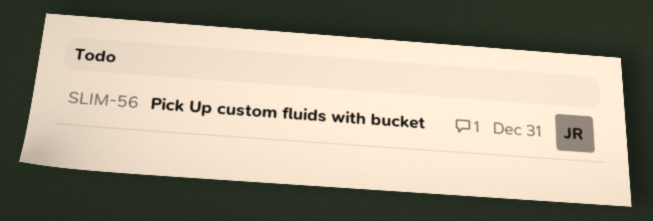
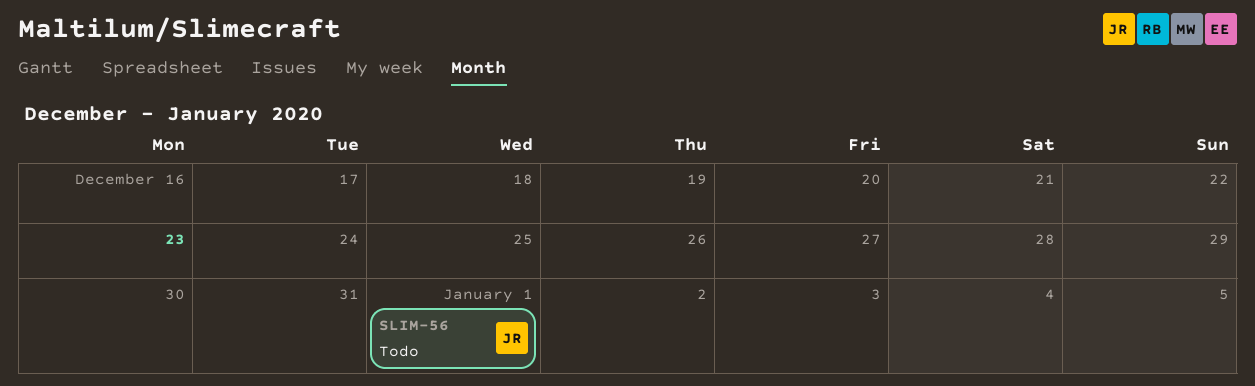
SLIM-56, due: Dec 31 -> Jan 1

